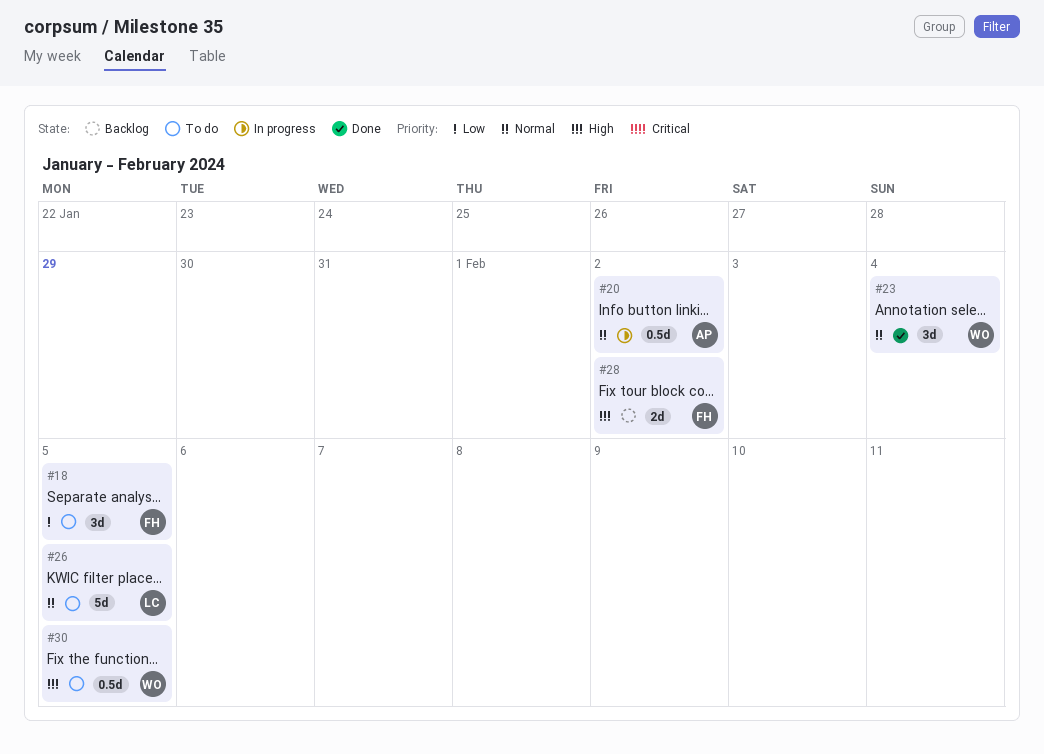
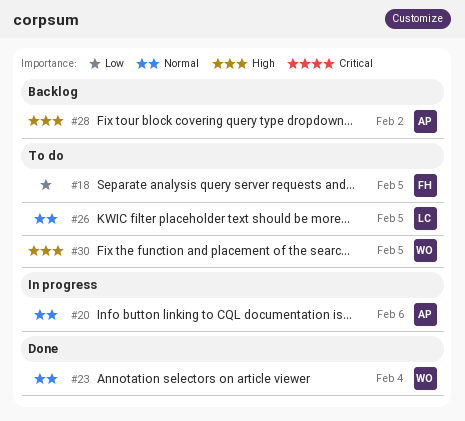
#20, due: Feb 2 -> Feb 6
#28, owner: FH -> AP

